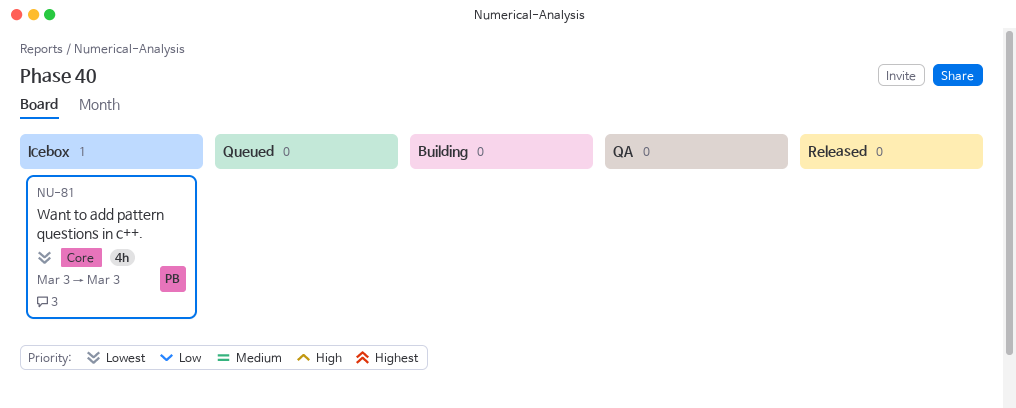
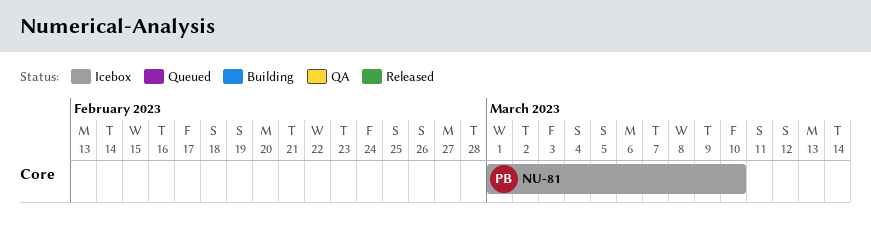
NU-81, start: Mar 3 -> Mar 1
NU-81, due: Mar 3 -> Mar 10

